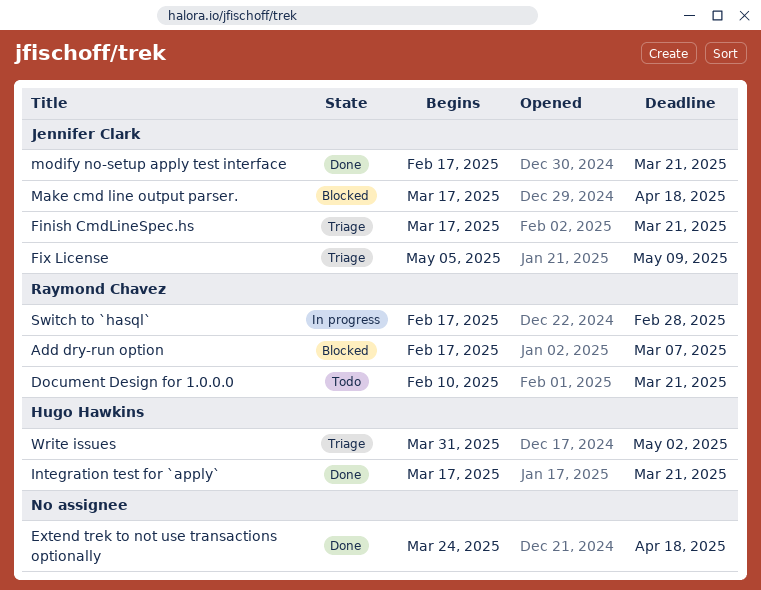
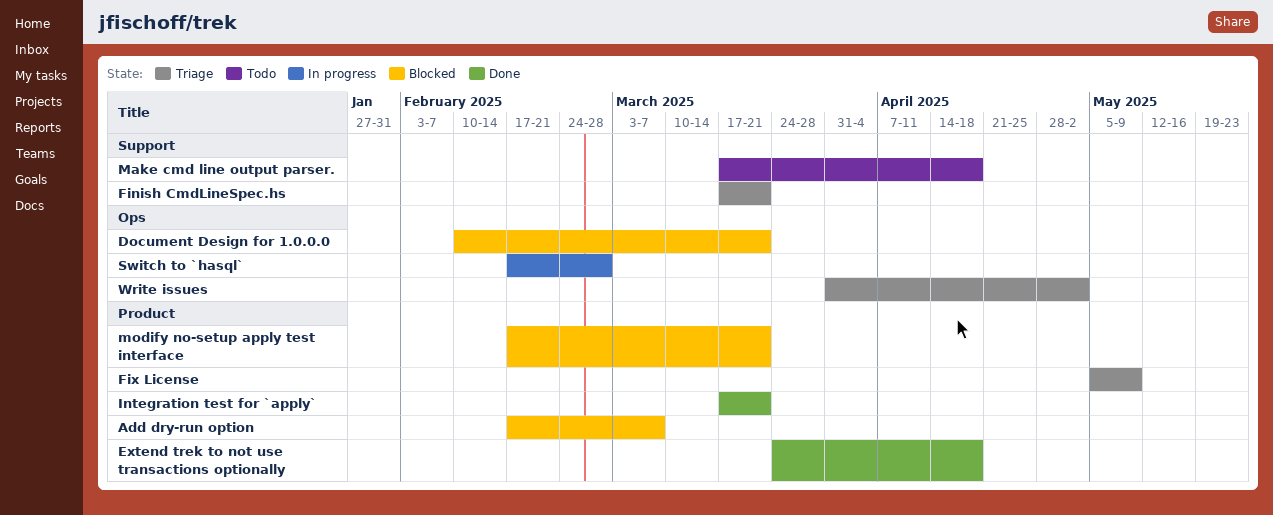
Document Design for 1.0.0.0, status: Todo -> Blocked
Make cmd line output parser., status: Blocked -> Todo
modify no-setup apply test interface, status: Done -> Blocked

